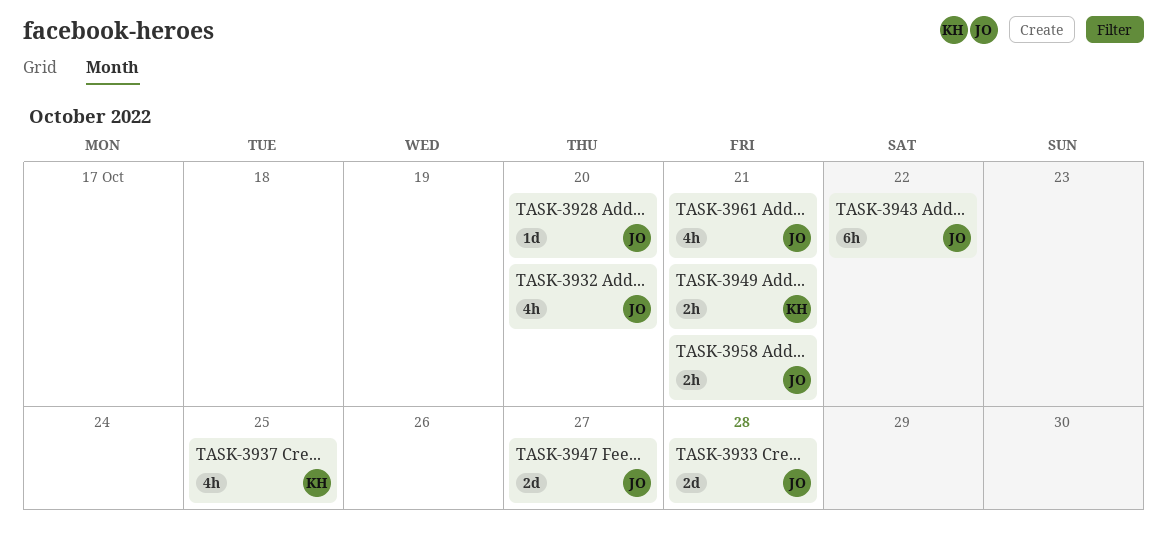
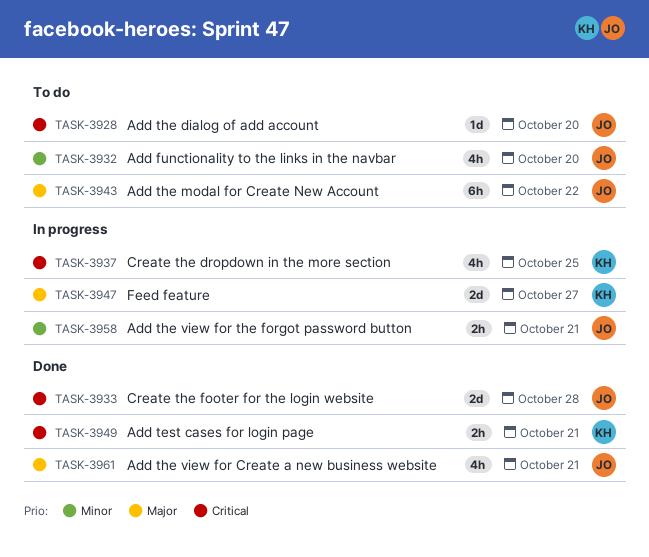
TASK-3947, owner: JO -> KH

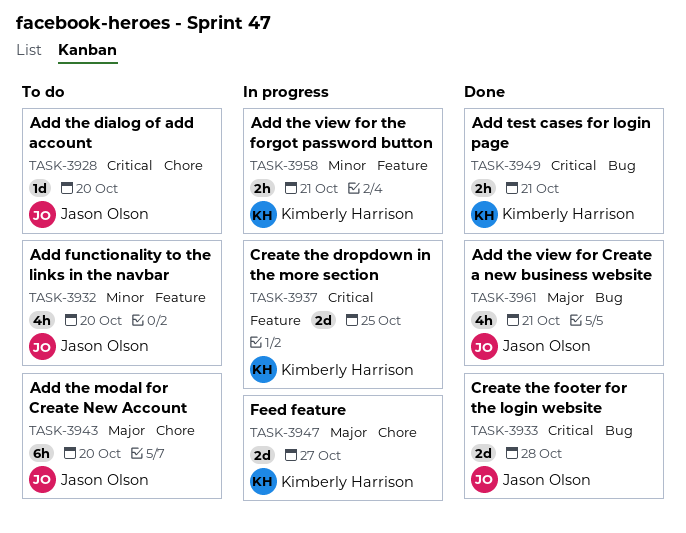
TASK-3937, estimate: 4h -> 2d
TASK-3943, due: Oct 22 -> Oct 20
TASK-3958, owner: Jason Olson -> Kimberly Harrison

